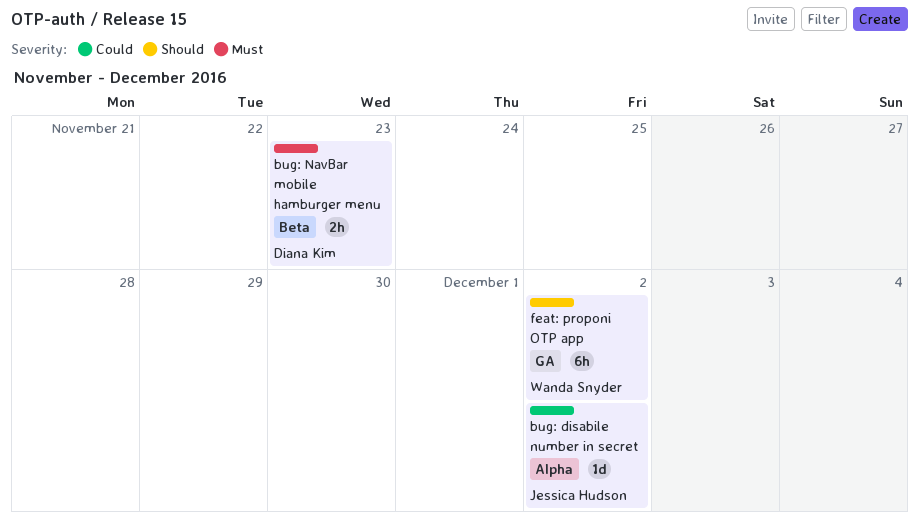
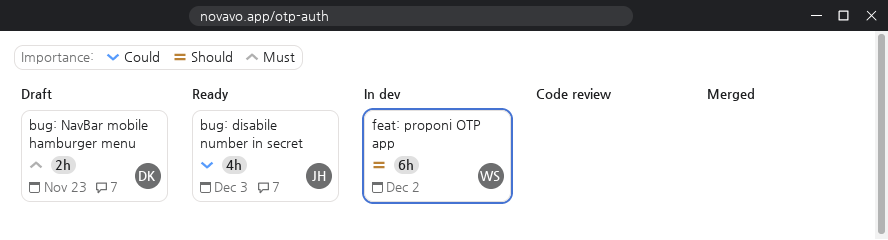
bug: disabile number in secret, estimate: 1d -> 4h
bug: disabile number in secret, due: Dec 2 -> Dec 3

